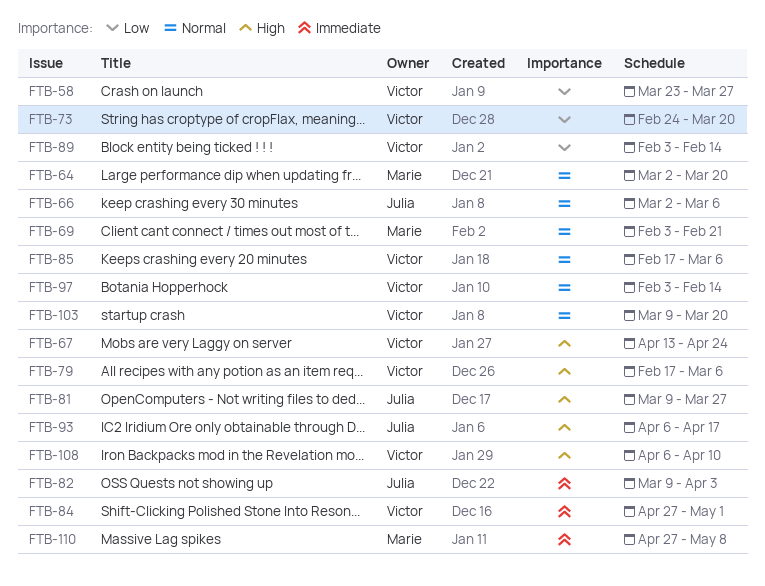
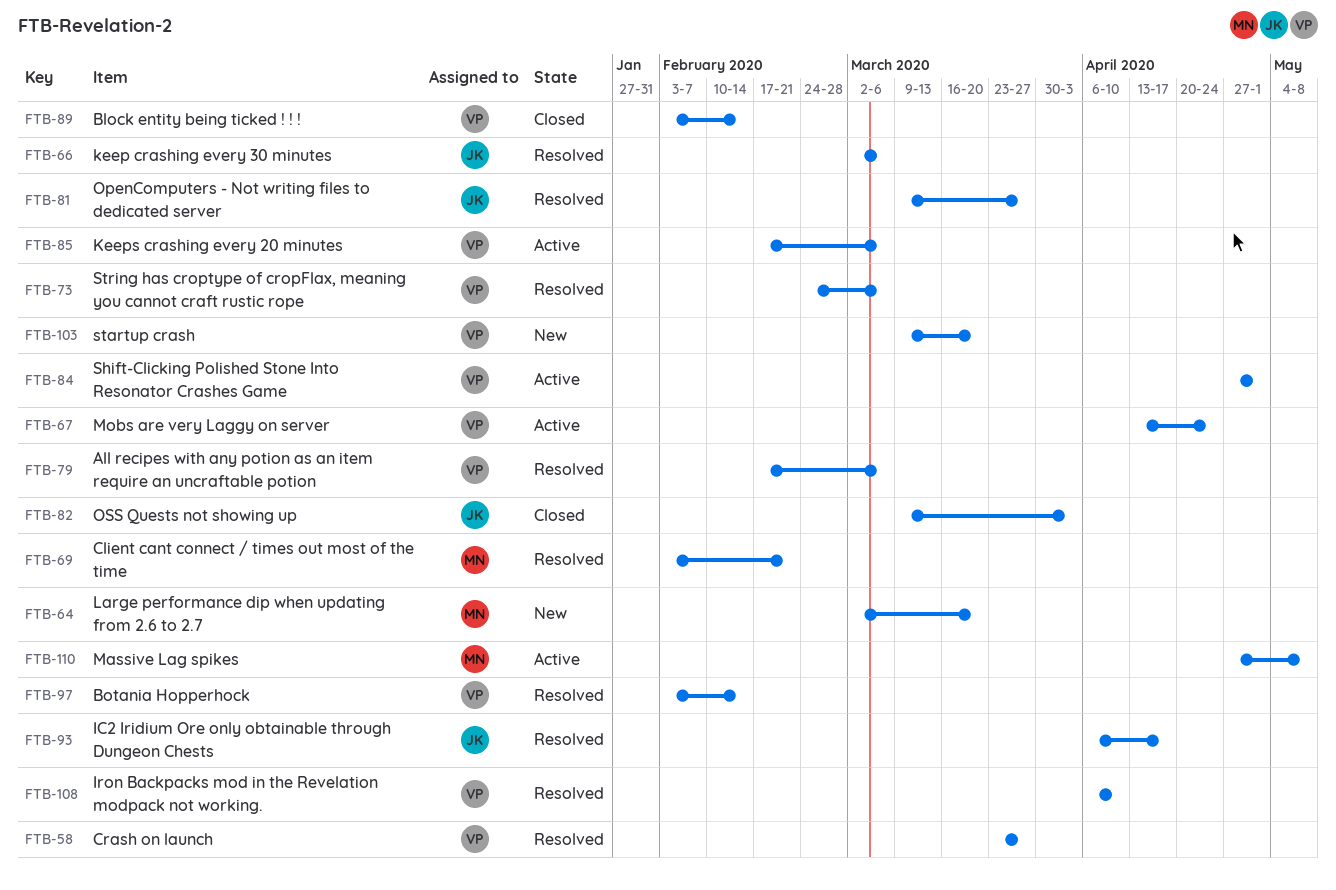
FTB-73, due: Mar 20 -> Mar 6

